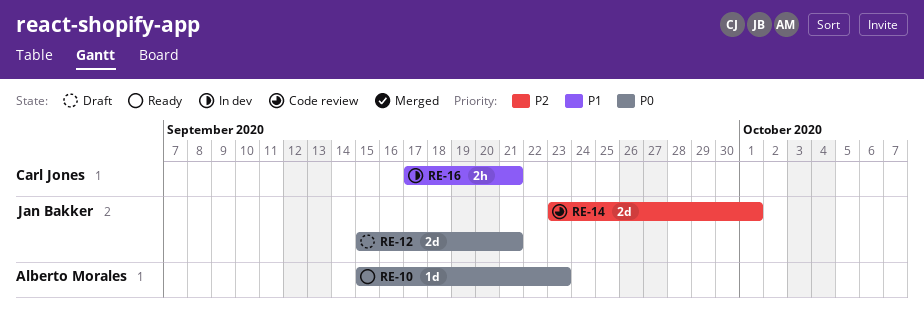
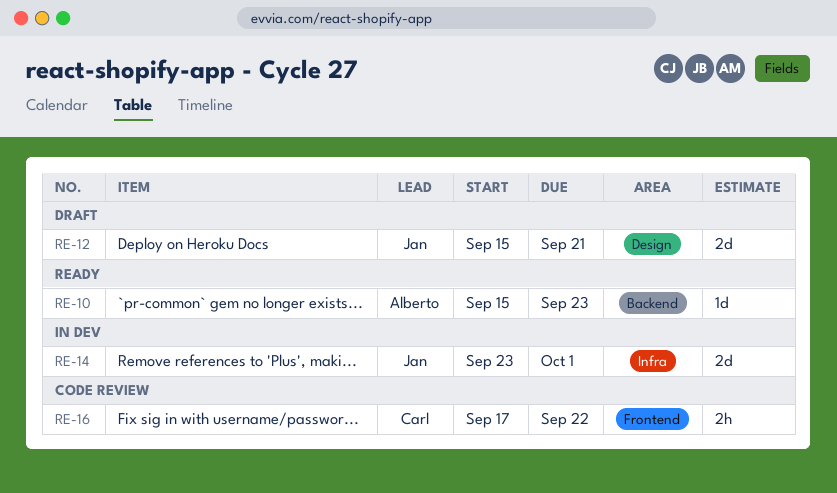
RE-14, status: Code review -> In dev
RE-16, status: In dev -> Code review
RE-16, due: Sep 21 -> Sep 22

